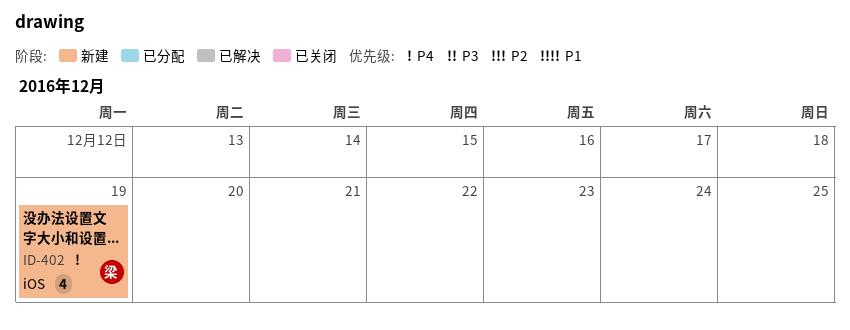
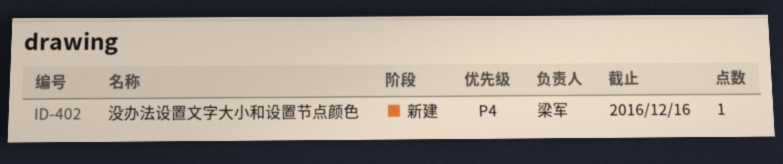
ID-402, estimate: 4 -> 1
ID-402, due: Dec 19 -> Dec 16

